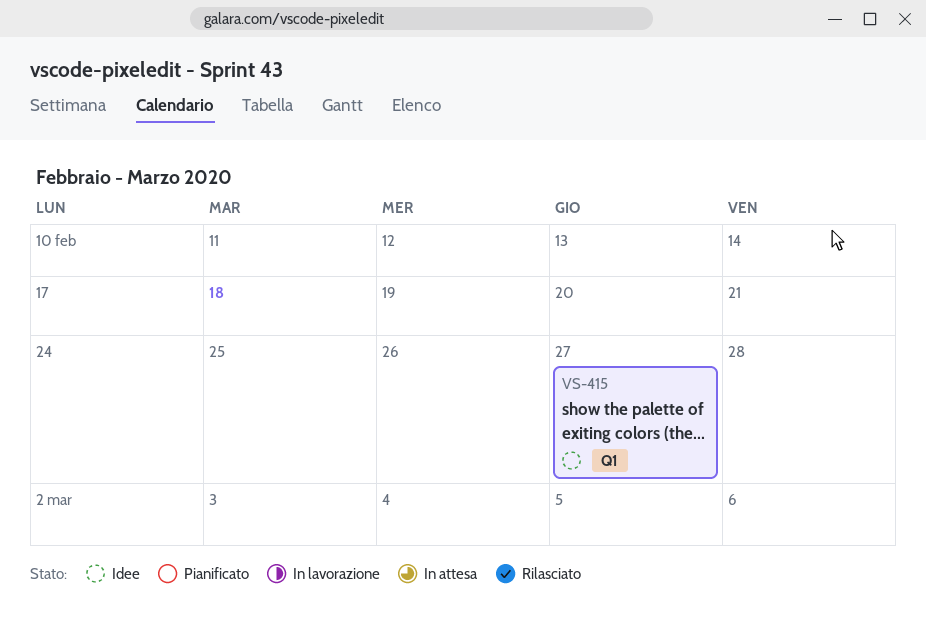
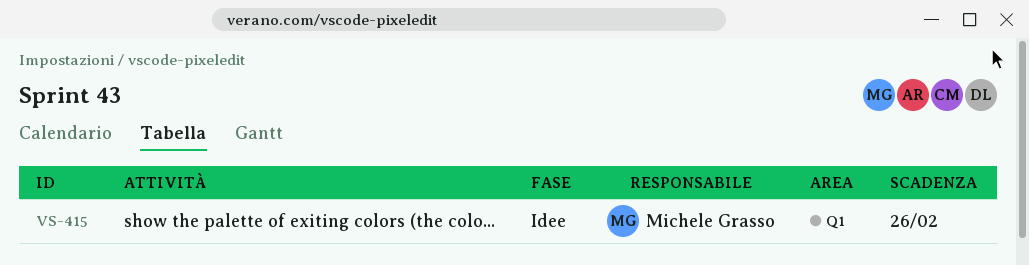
VS-415, due: Feb 27 -> Feb 26

